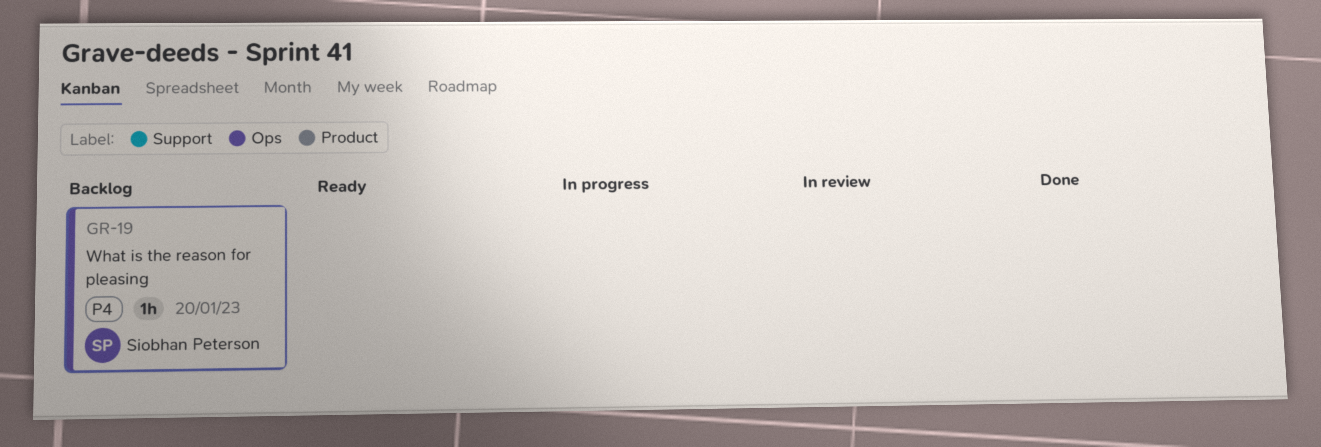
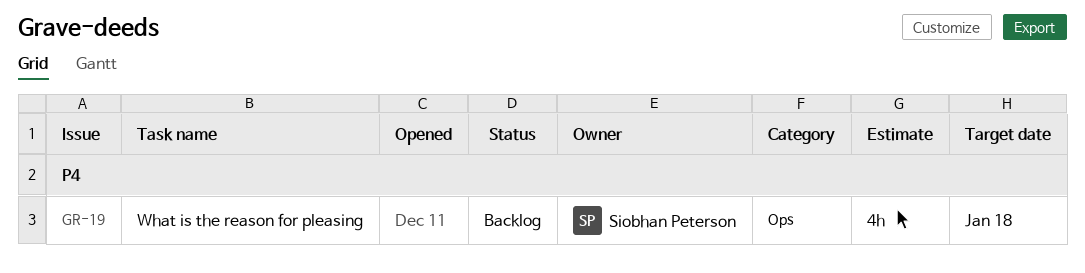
GR-19, estimate: 1h -> 4h
GR-19, due: Jan 20 -> Jan 18

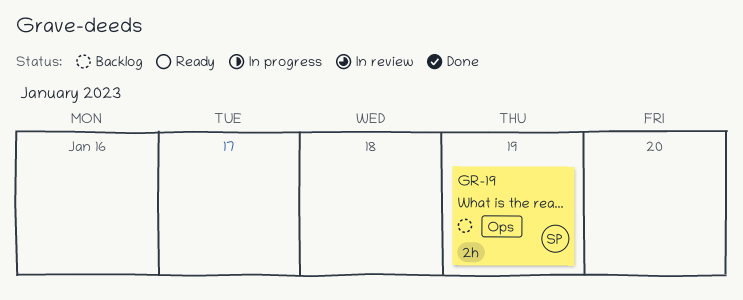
GR-19, estimate: 4h -> 2h
GR-19, due: Jan 18 -> Jan 19

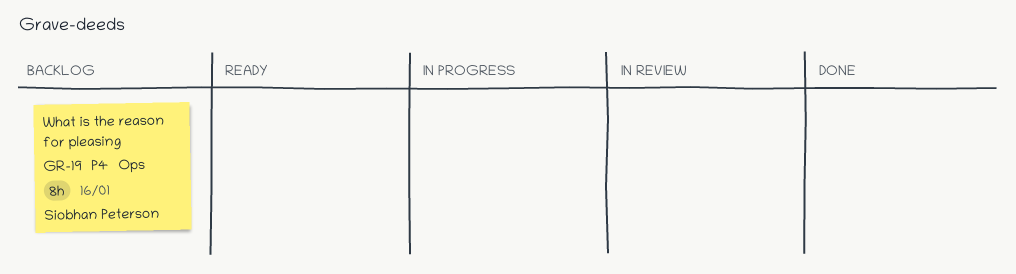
GR-19, estimate: 2h -> 8h
GR-19, due: Jan 19 -> Jan 16

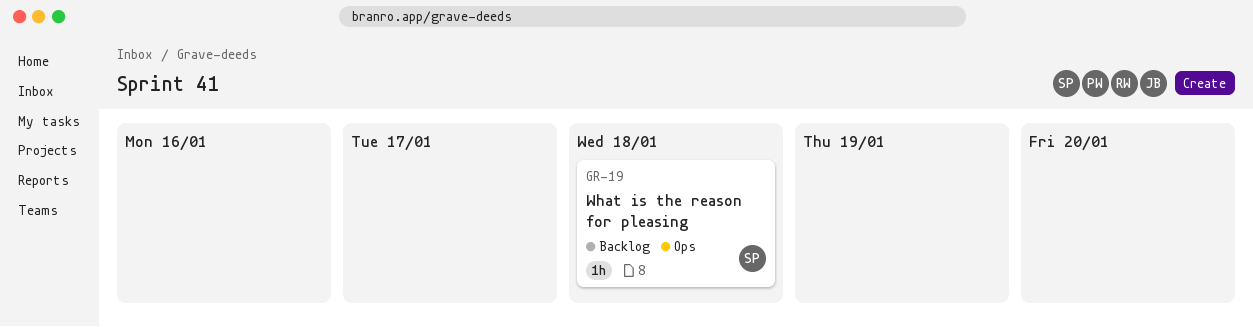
GR-19, estimate: 8h -> 1h
GR-19, due: Jan 16 -> Jan 18

